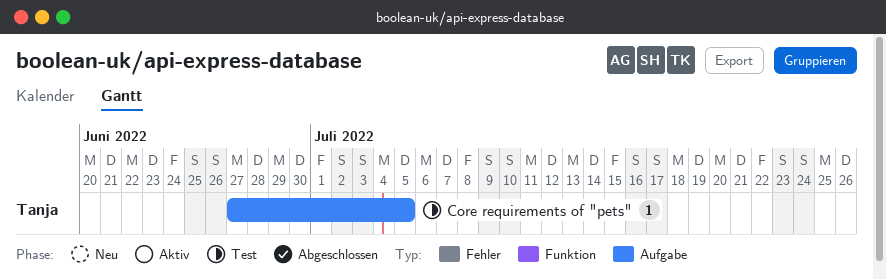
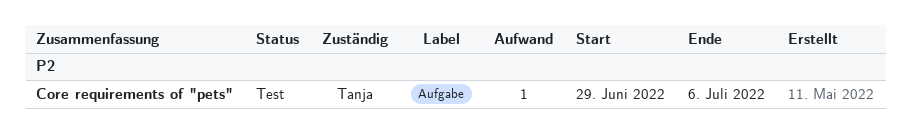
Core requirements of "pets", start: Jun 27 -> Jun 29
Core requirements of "pets", due: Jul 5 -> Jul 6

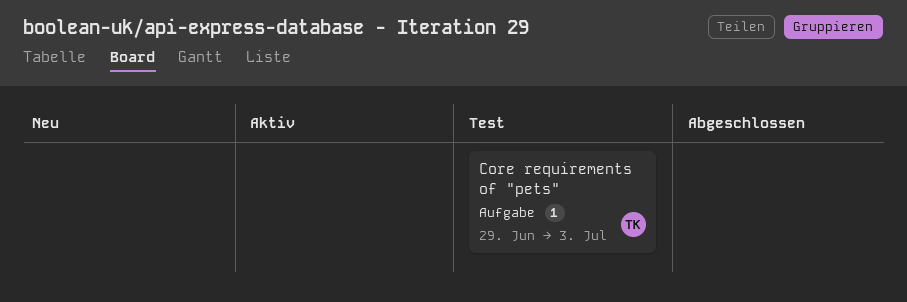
Core requirements of "pets", due: Jul 6 -> Jul 3

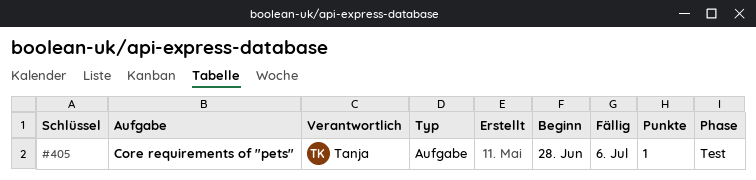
Core requirements of "pets", start: Jun 29 -> Jun 28
Core requirements of "pets", due: Jul 3 -> Jul 6

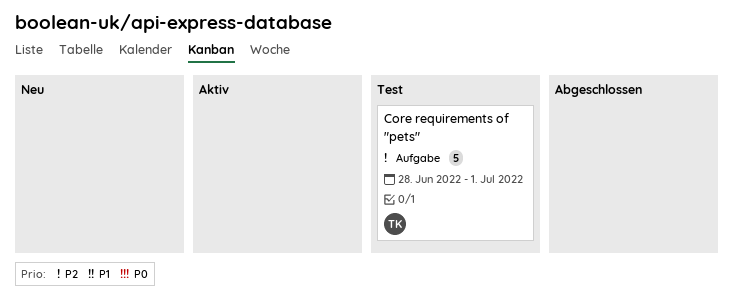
Core requirements of "pets", estimate: 1 -> 5
Core requirements of "pets", due: Jul 6 -> Jul 1

